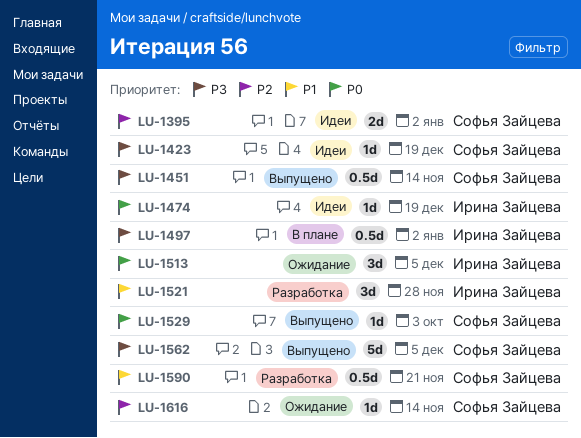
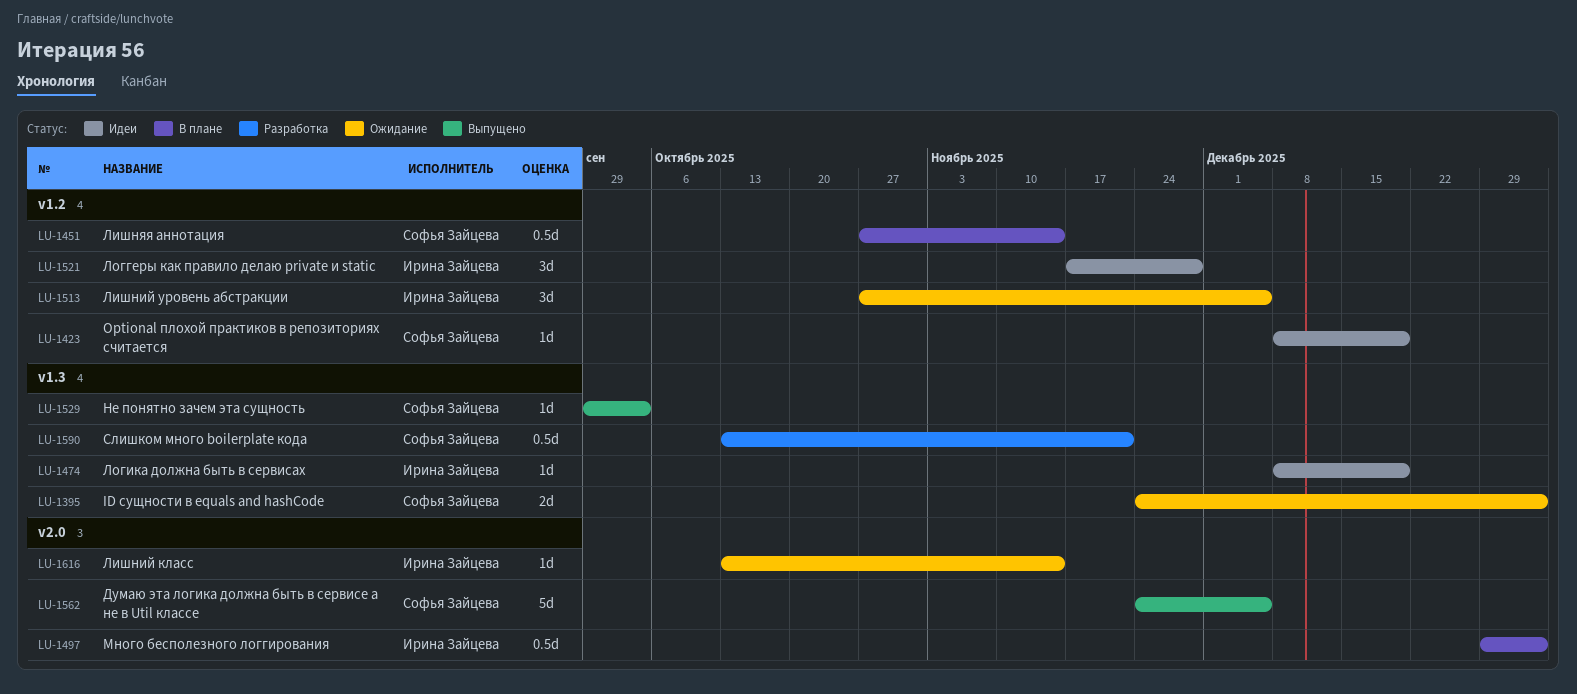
LU-1395, status: Идеи -> Ожидание
LU-1451, status: Выпущено -> В плане
LU-1521, status: Разработка -> Идеи
LU-1616, owner: Софья Зайцева -> Ирина Зайцева

